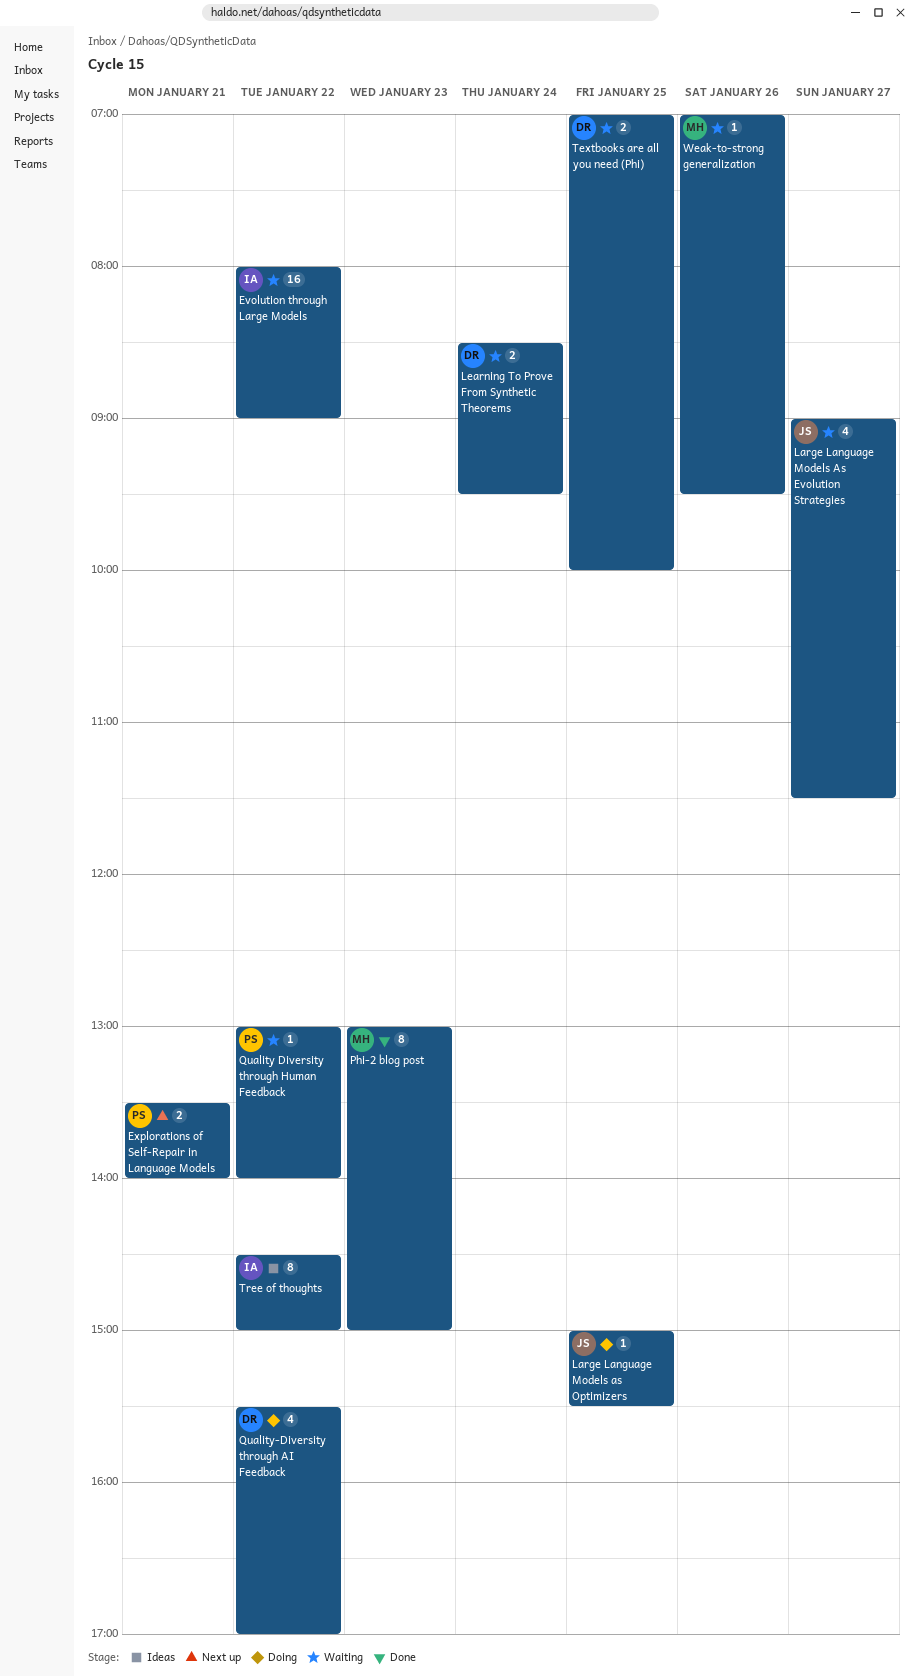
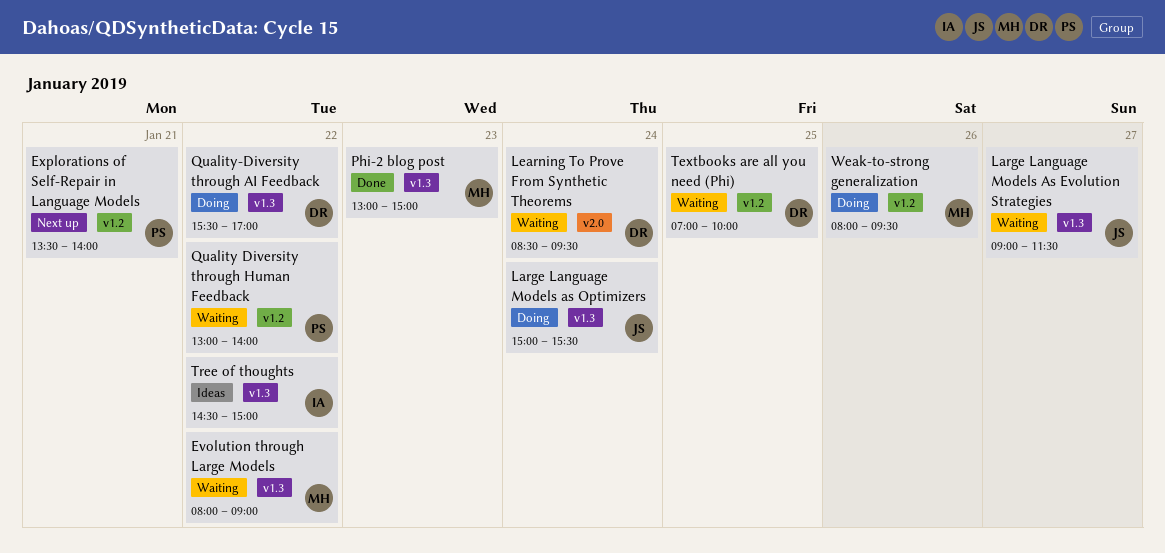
Evolution through Large Models, owner: IA -> MH
Large Language Models as Optimizers, day: Jan 25 -> Jan 24
Weak-to-strong generalization, status: Waiting -> Doing
Weak-to-strong generalization, begins: 07:00 -> 08:00

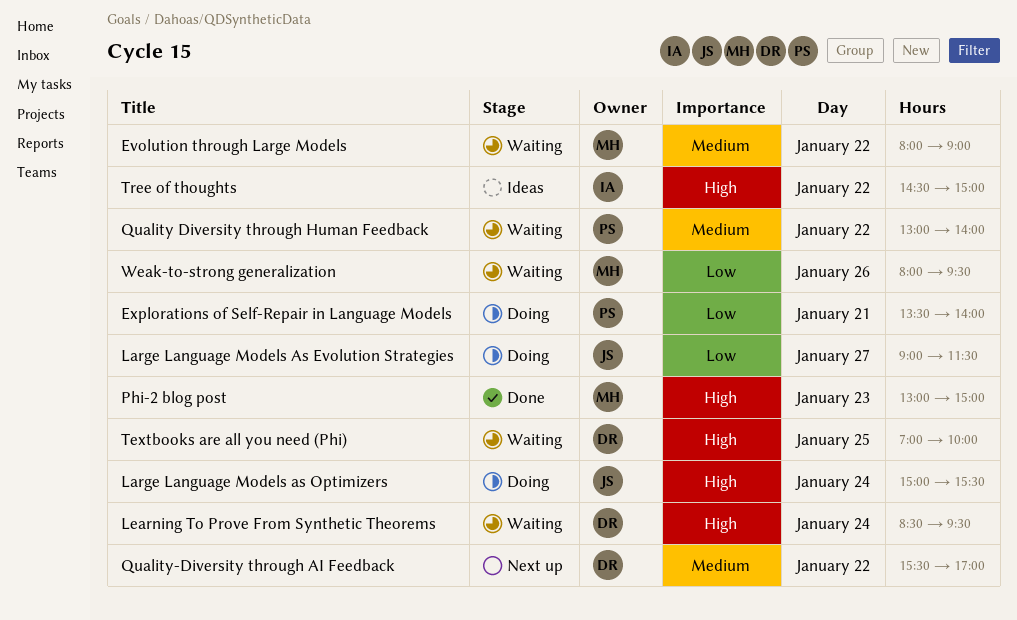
Explorations of Self-Repair in Language Models, status: Next up -> Doing
Large Language Models As Evolution Strategies, status: Waiting -> Doing
Quality-Diversity through AI Feedback, status: Doing -> Next up
Weak-to-strong generalization, status: Doing -> Waiting

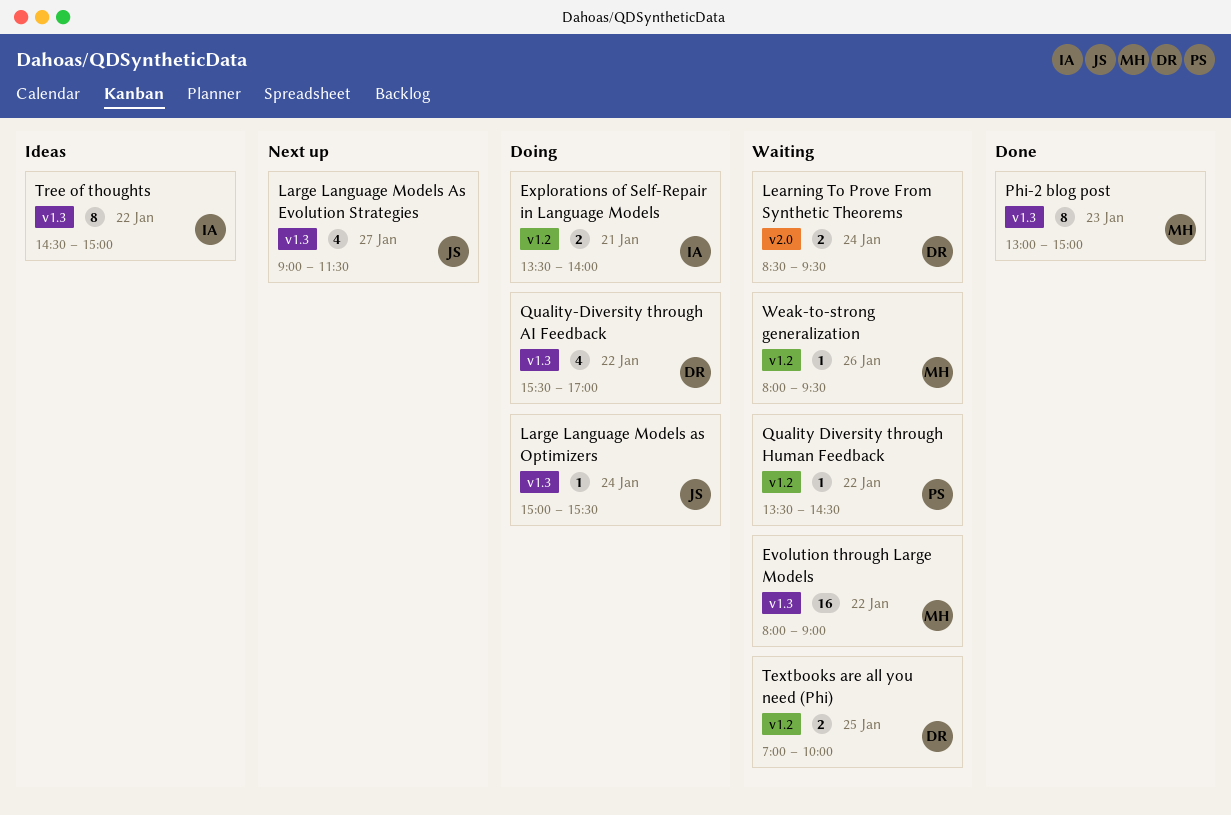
Explorations of Self-Repair in Language Models, owner: PS -> IA
Large Language Models As Evolution Strategies, status: Doing -> Next up
Quality Diversity through Human Feedback, begins: 13:00 -> 13:30
Quality Diversity through Human Feedback, ends: 14:00 -> 14:30
Quality-Diversity through AI Feedback, status: Next up -> Doing

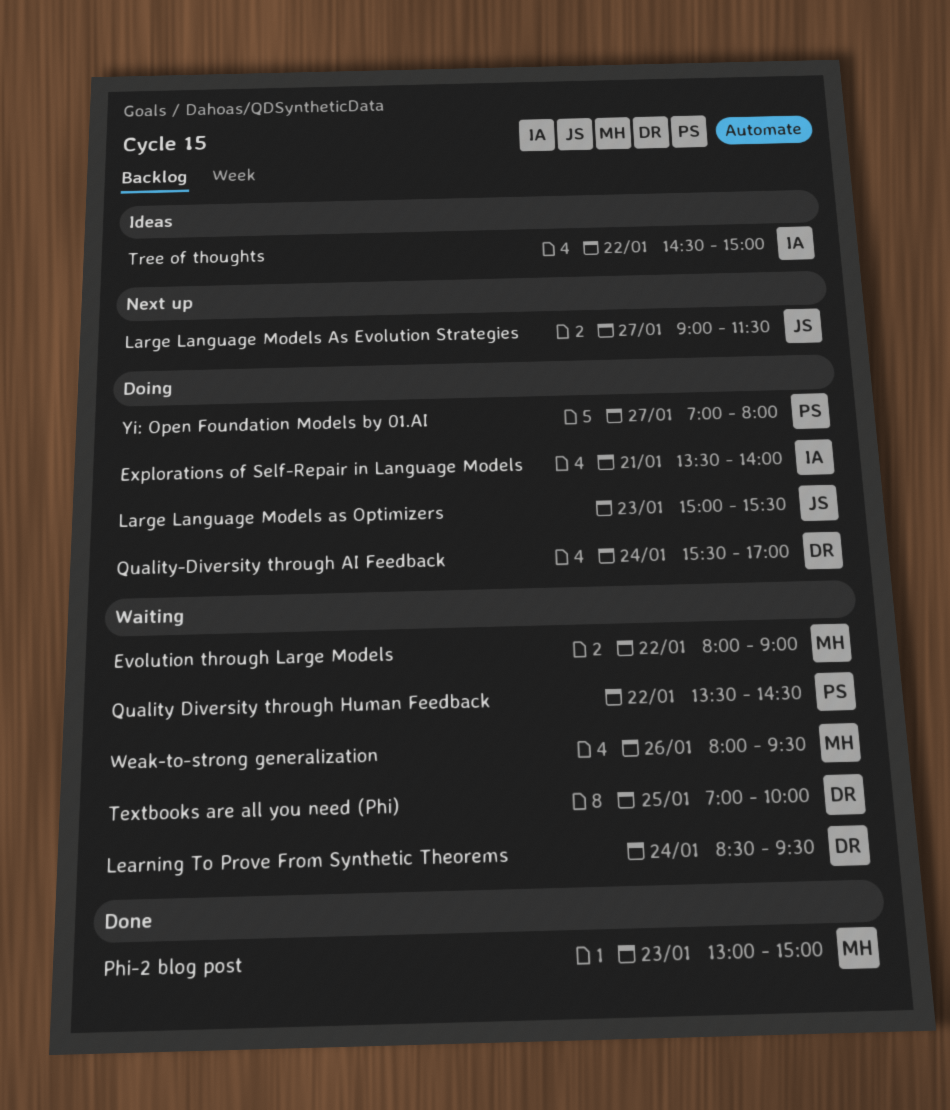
Large Language Models as Optimizers, day: Jan 24 -> Jan 23
Quality-Diversity through AI Feedback, day: Jan 22 -> Jan 24
Yi: Open Foundation Models by 01.AI: none -> present

